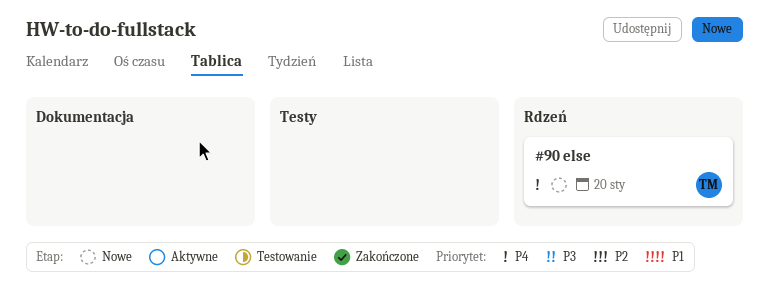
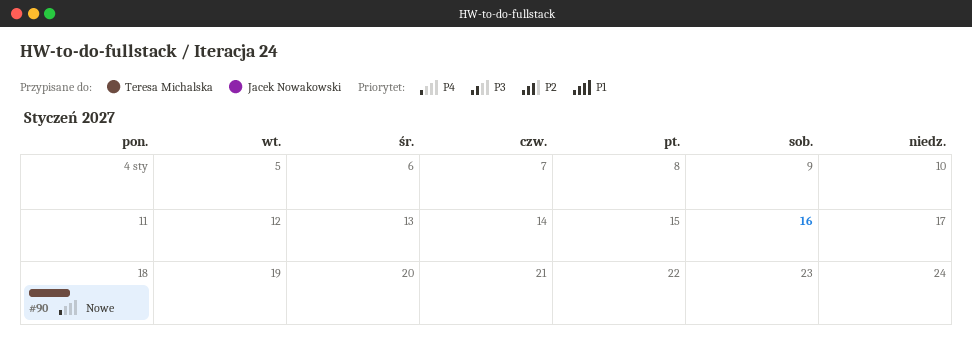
#90, due: Jan 20 -> Jan 18

